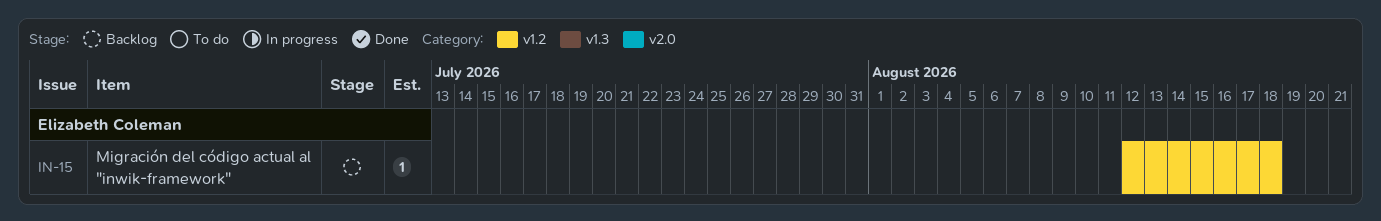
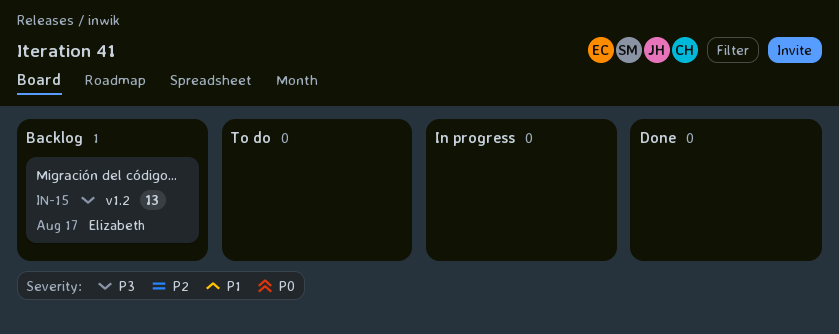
IN-15, estimate: 1 -> 13
IN-15, due: Aug 18 -> Aug 17

